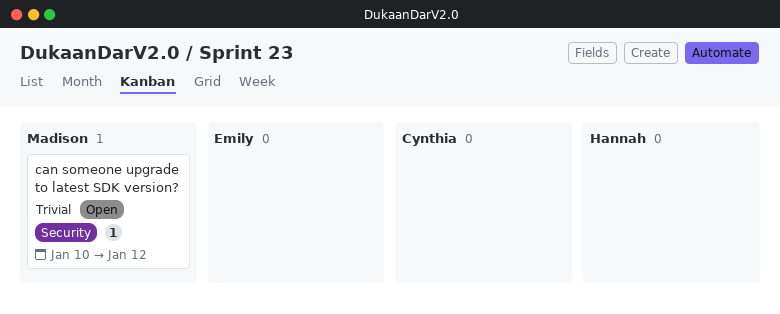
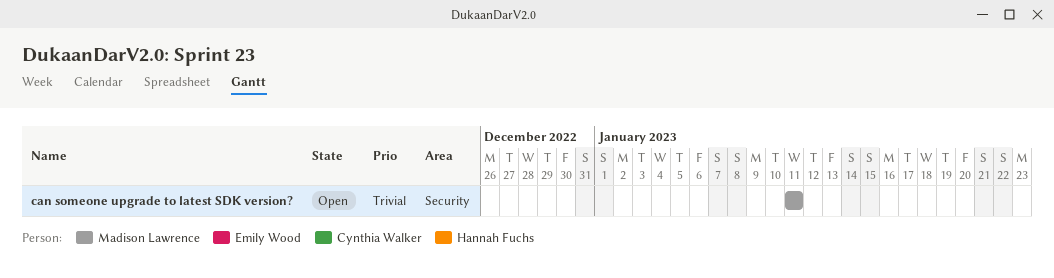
can someone upgrade to latest SDK version?, start: Jan 10 -> Jan 11
can someone upgrade to latest SDK version?, due: Jan 12 -> Jan 11

